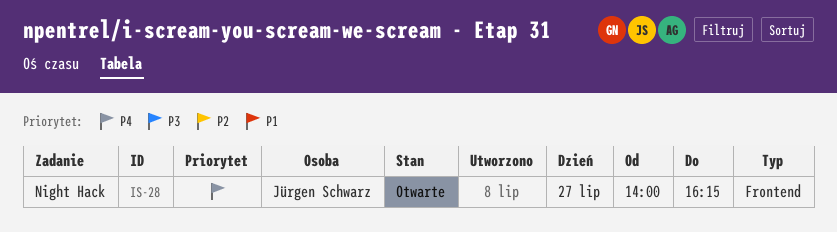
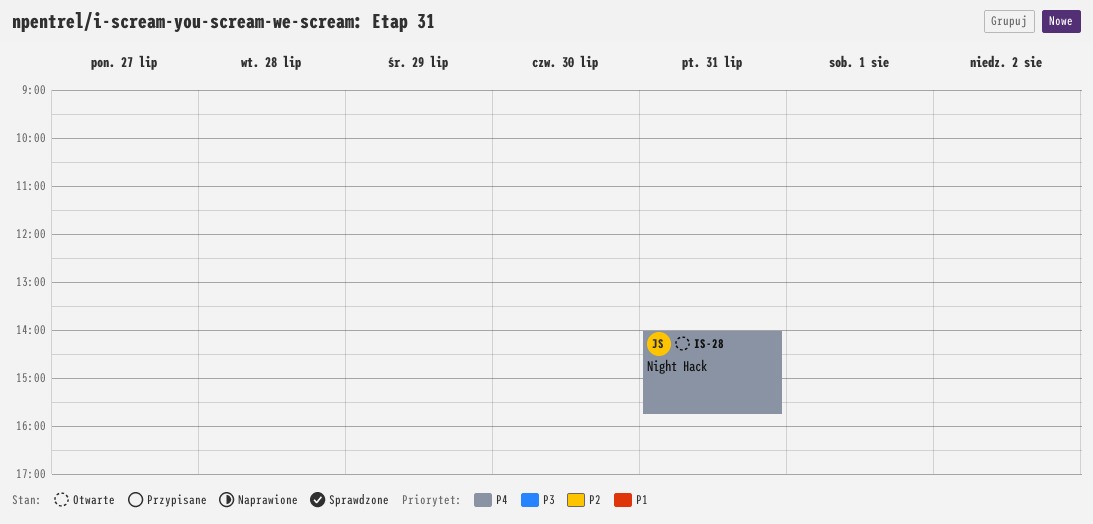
IS-28, day: Jul 27 -> Jul 31
IS-28, ends: 16:15 -> 15:45

